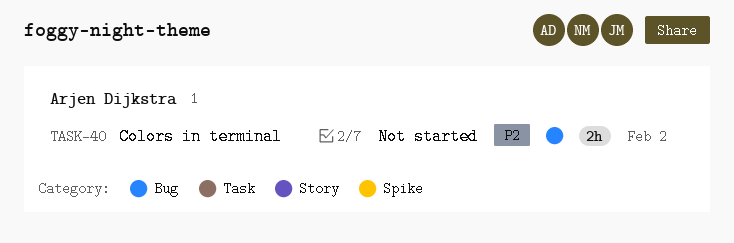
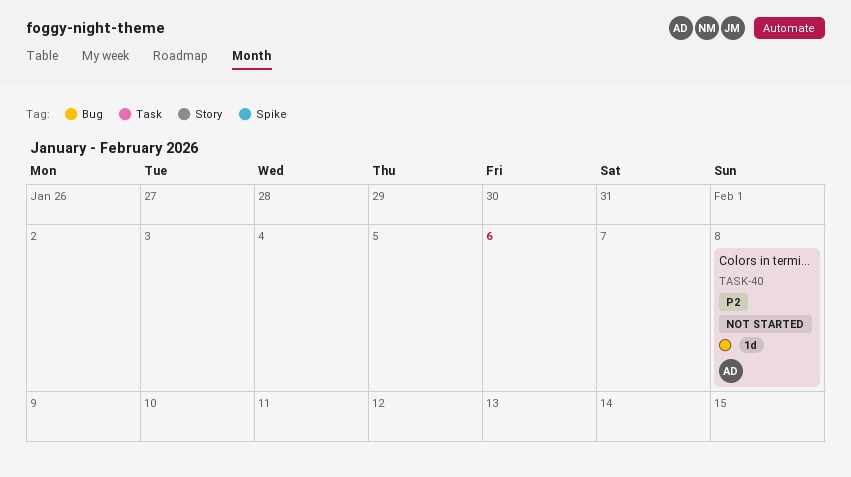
TASK-40, estimate: 2h -> 1d
TASK-40, due: Feb 2 -> Feb 8

